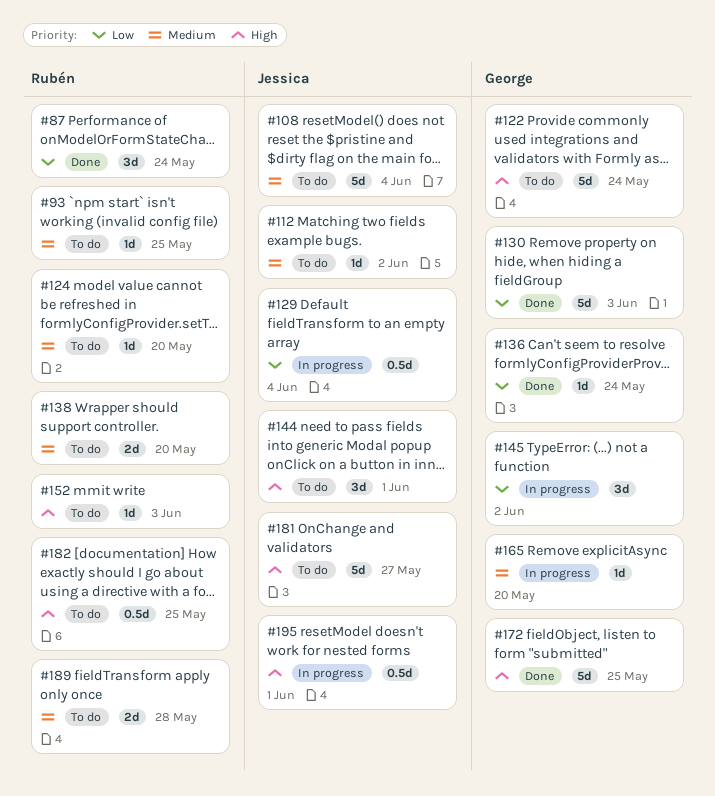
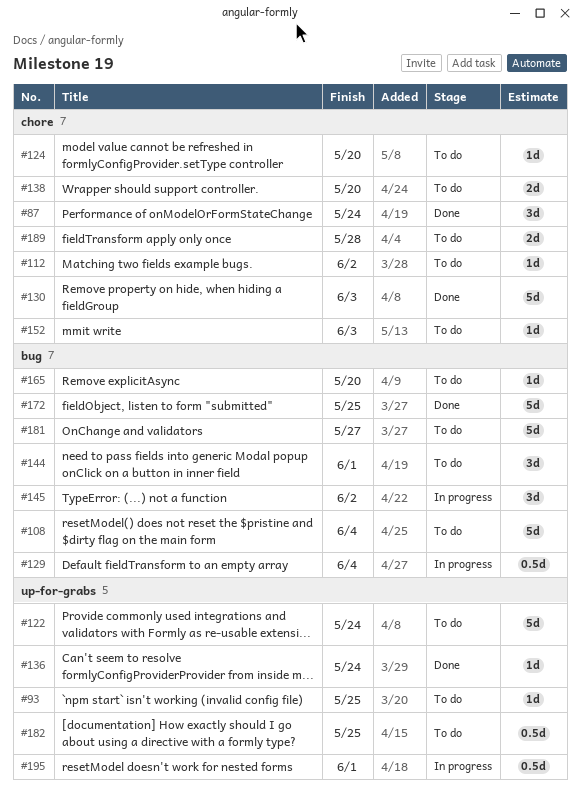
#165, status: In progress -> To do

